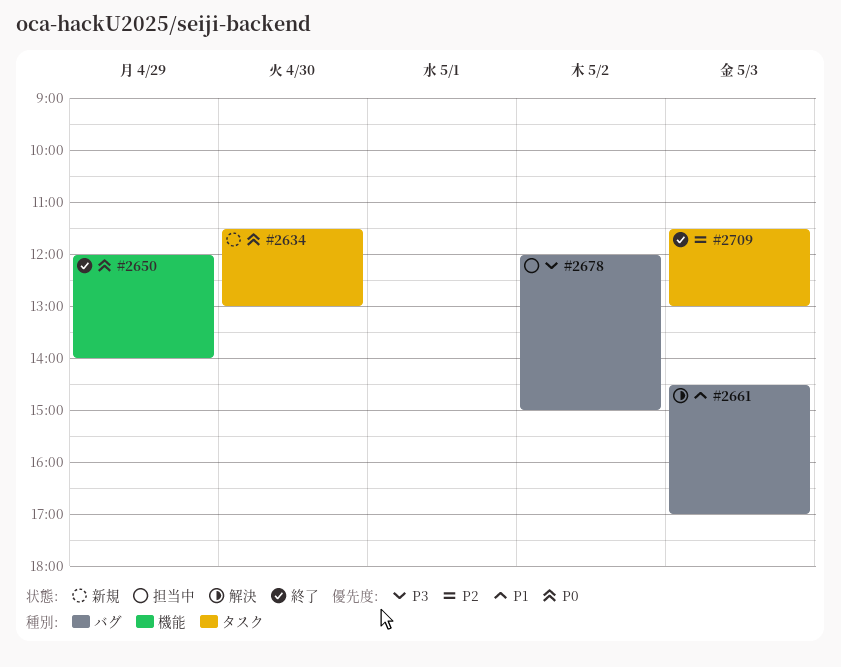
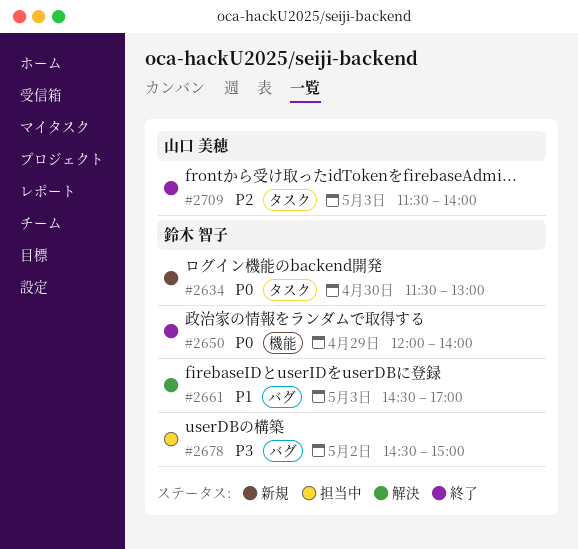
#2678, begins: 12:00 -> 14:30
#2709, ends: 13:00 -> 14:00

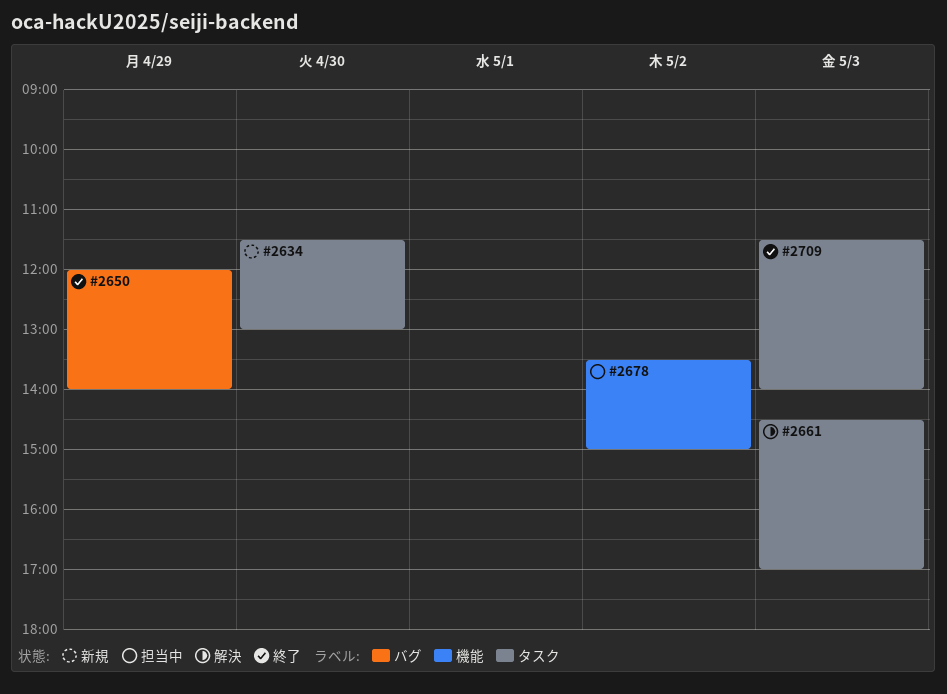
#2650, label: 機能 -> バグ
#2661, label: バグ -> タスク
#2678, label: バグ -> 機能
#2678, begins: 14:30 -> 13:30

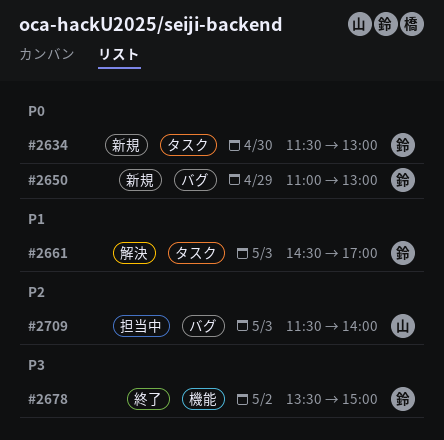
#2650, status: 終了 -> 新規
#2650, begins: 12:00 -> 11:00
#2650, ends: 14:00 -> 13:00
#2678, status: 担当中 -> 終了
#2709, status: 終了 -> 担当中
#2709, label: タスク -> バグ

